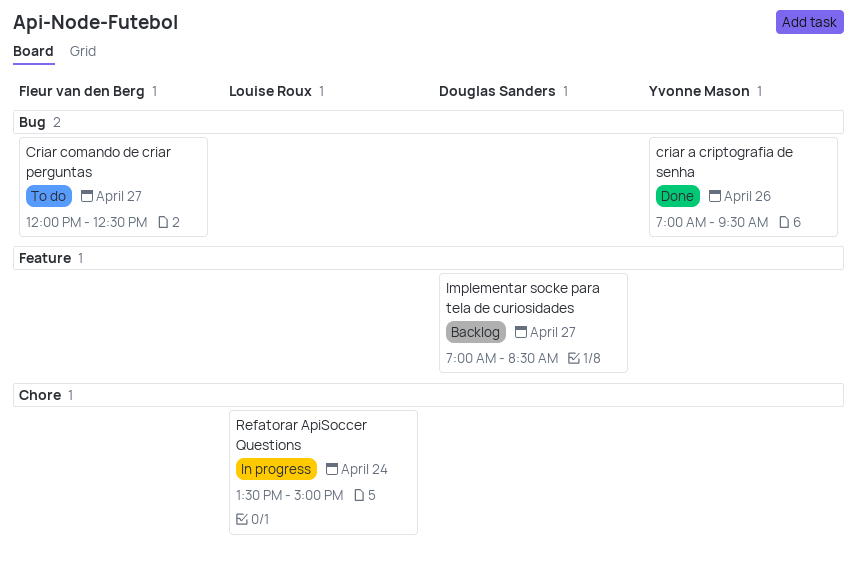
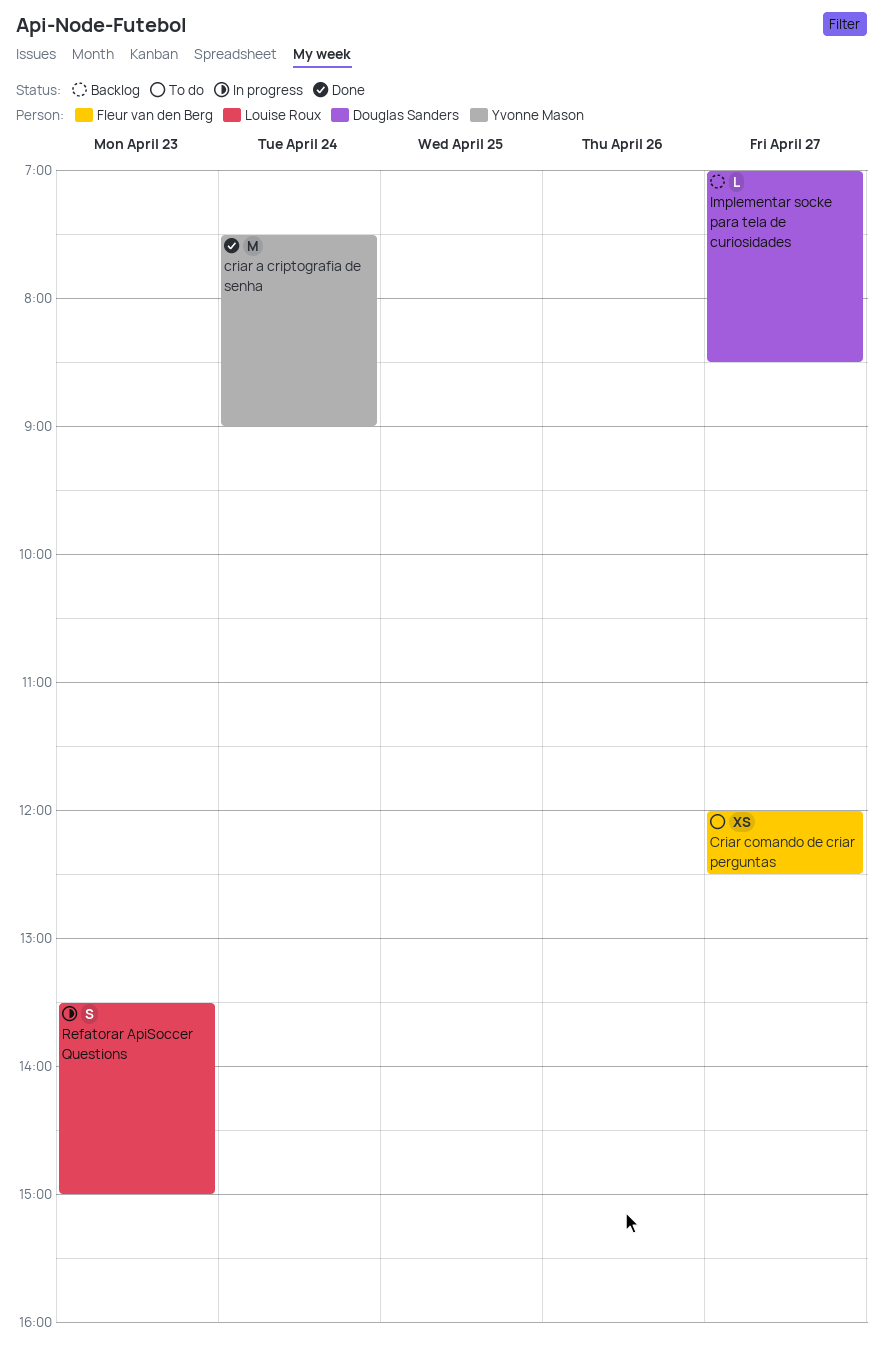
criar a criptografia de senha, day: Apr 26 -> Apr 24
criar a criptografia de senha, begins: 07:00 -> 07:30
criar a criptografia de senha, ends: 09:30 -> 09:00
Refatorar ApiSoccer Questions, day: Apr 24 -> Apr 23

